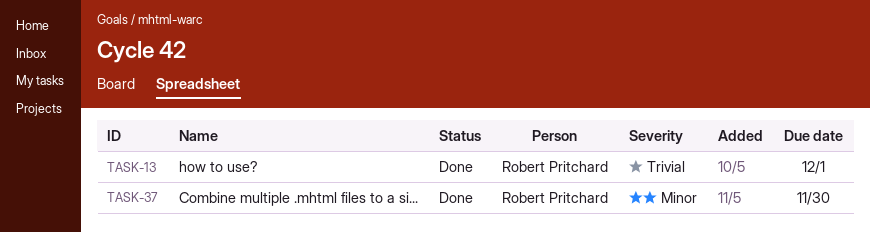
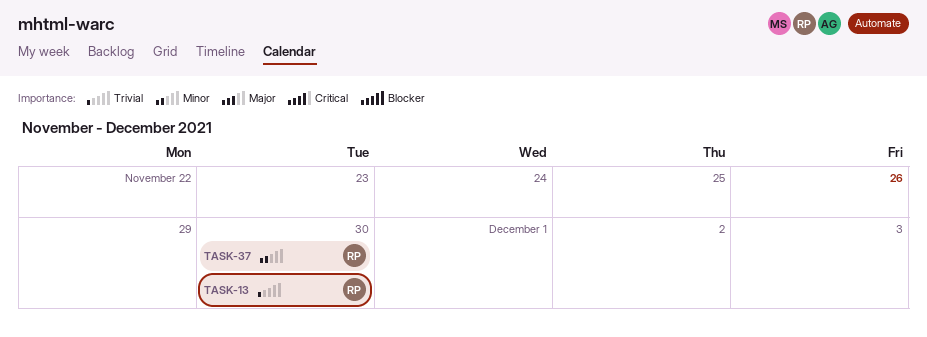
TASK-13, due: Dec 1 -> Nov 30

